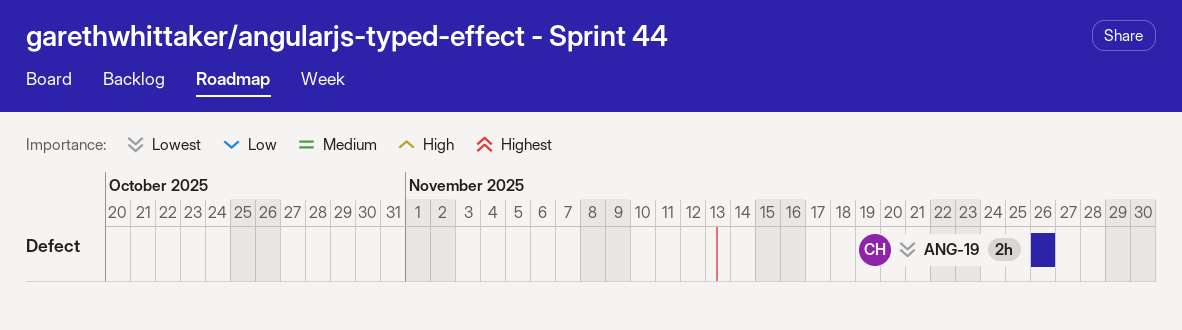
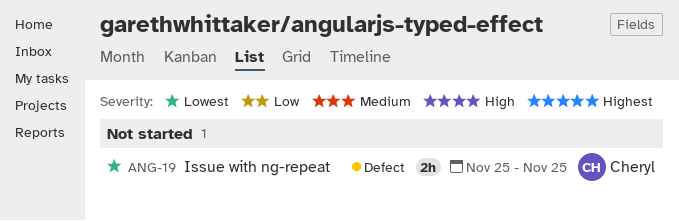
ANG-19, start: Nov 26 -> Nov 25
ANG-19, due: Nov 26 -> Nov 25

